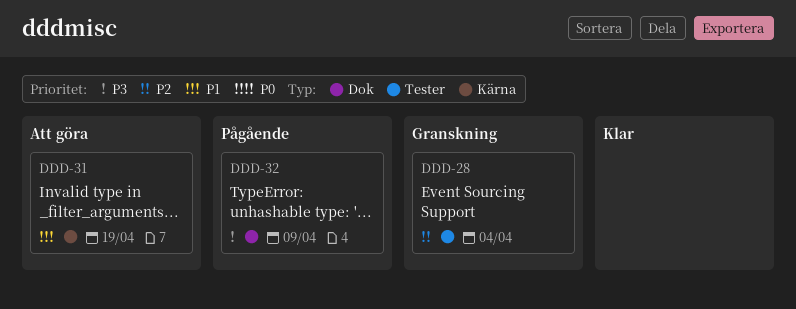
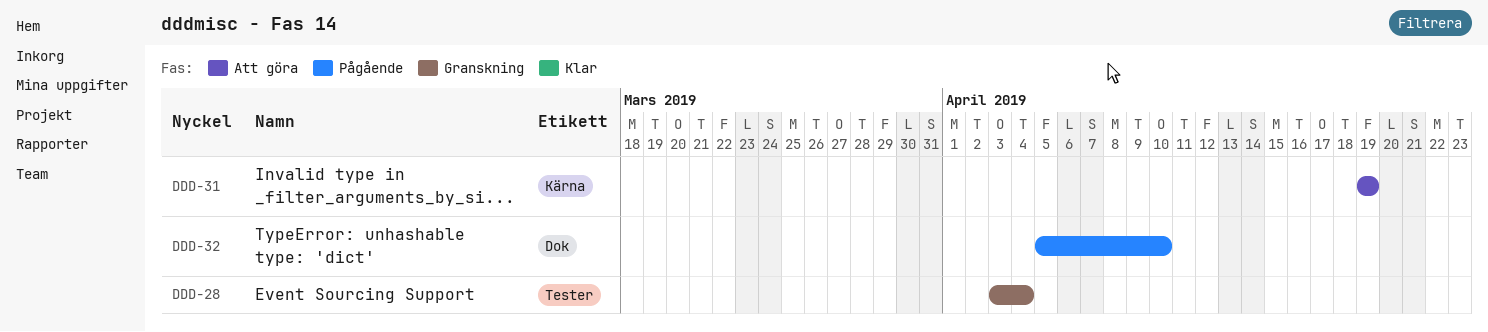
DDD-32, due: Apr 9 -> Apr 10

